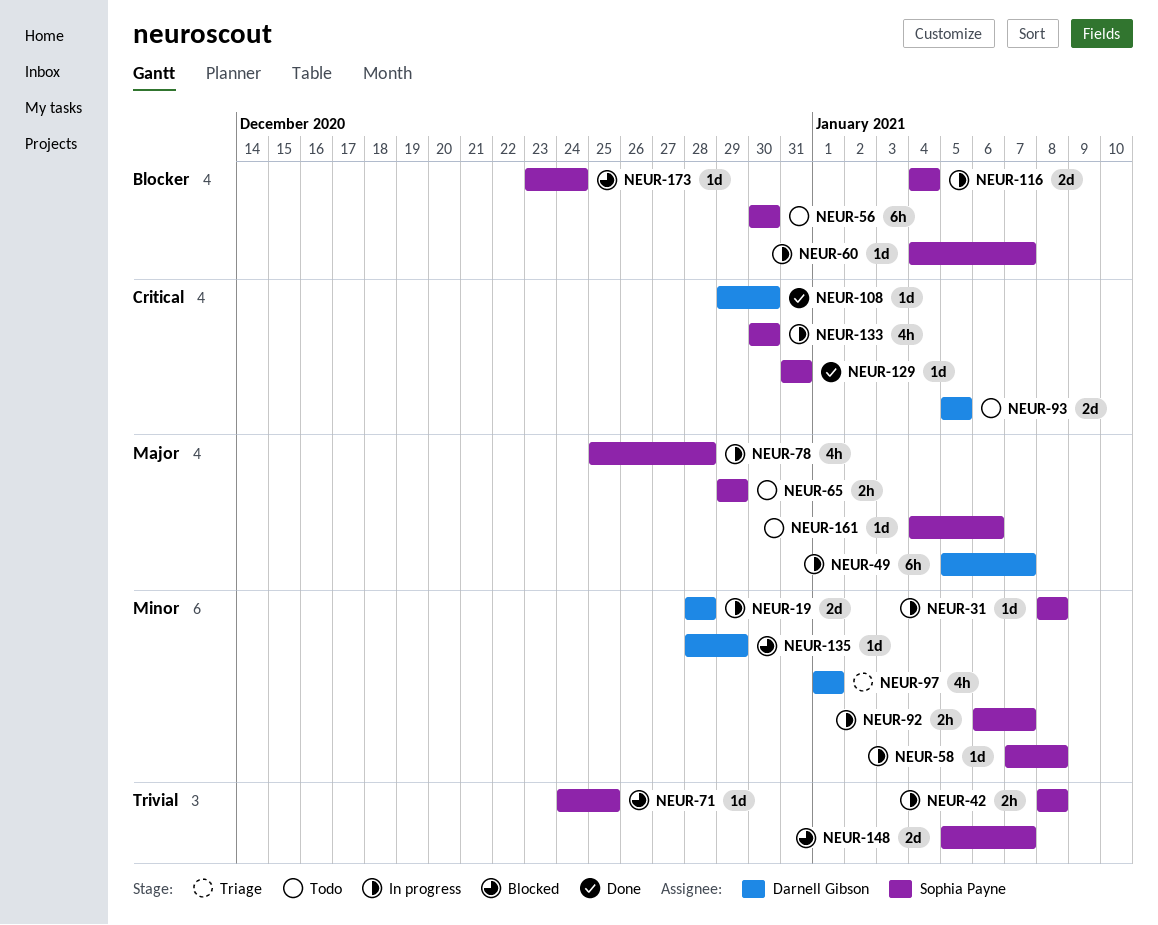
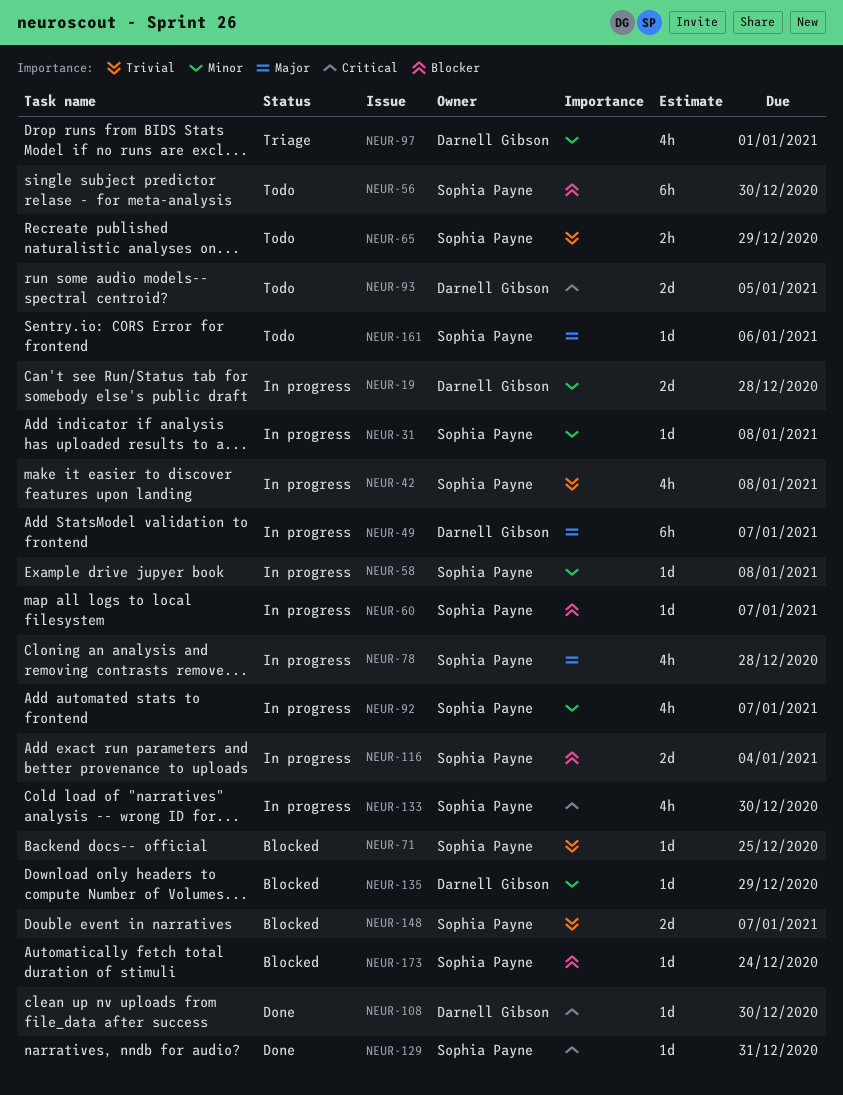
NEUR-42, estimate: 2h -> 4h
NEUR-65, priority: Major -> Trivial
NEUR-92, estimate: 2h -> 4h

